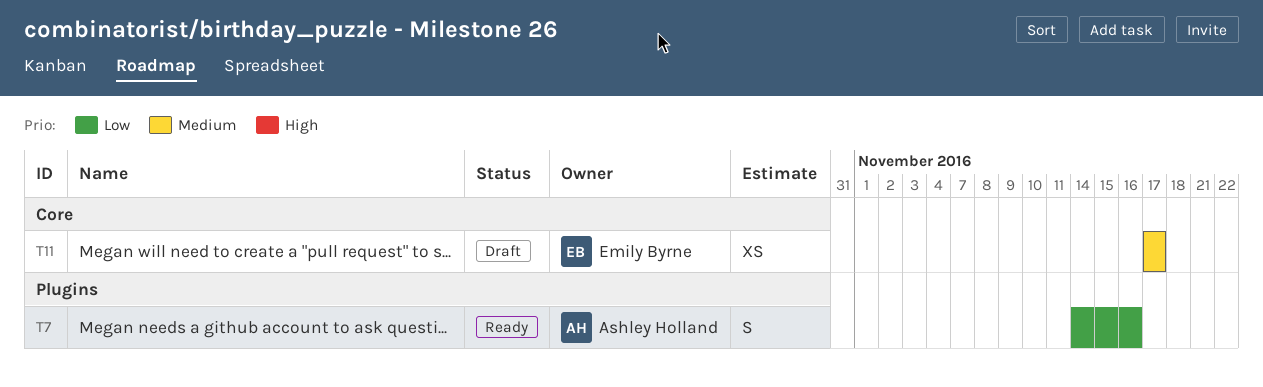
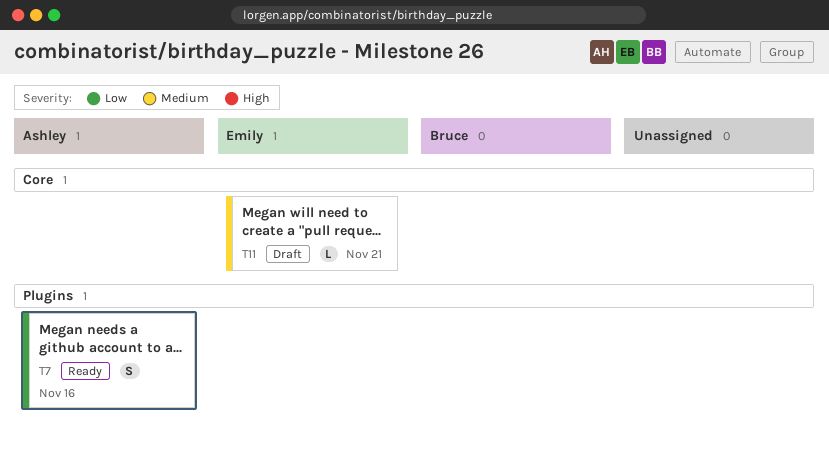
T11, estimate: XS -> L
T11, due: Nov 17 -> Nov 21

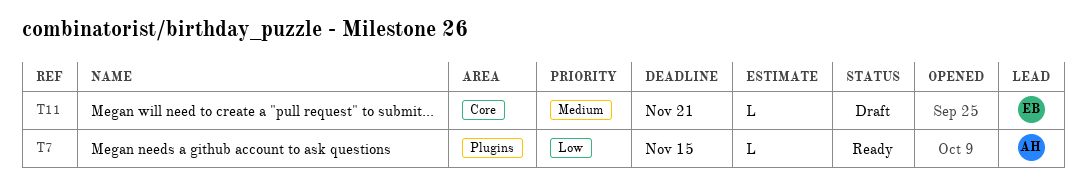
T7, estimate: S -> L
T7, due: Nov 16 -> Nov 15

